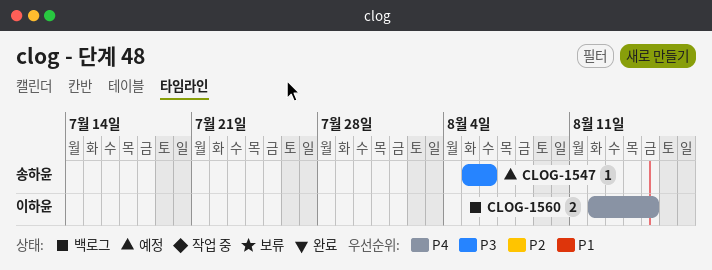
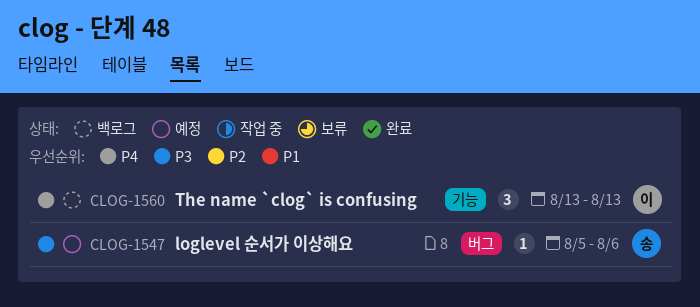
CLOG-1560, estimate: 2 -> 3
CLOG-1560, start: Aug 12 -> Aug 13
CLOG-1560, due: Aug 15 -> Aug 13

